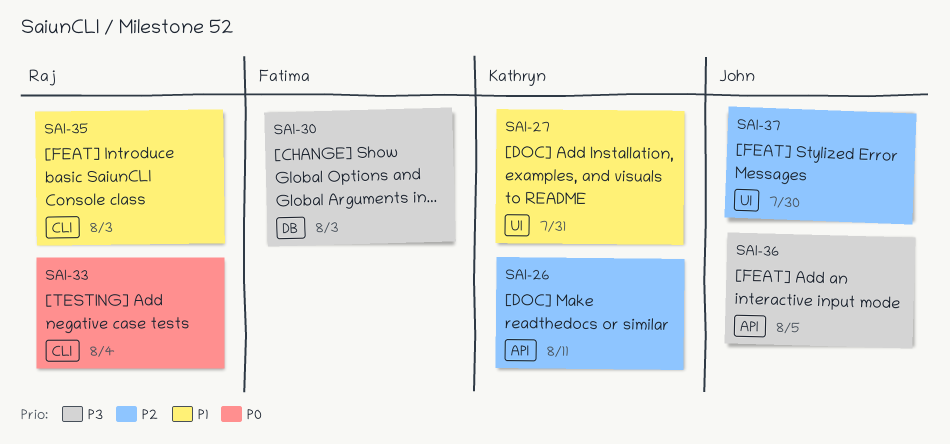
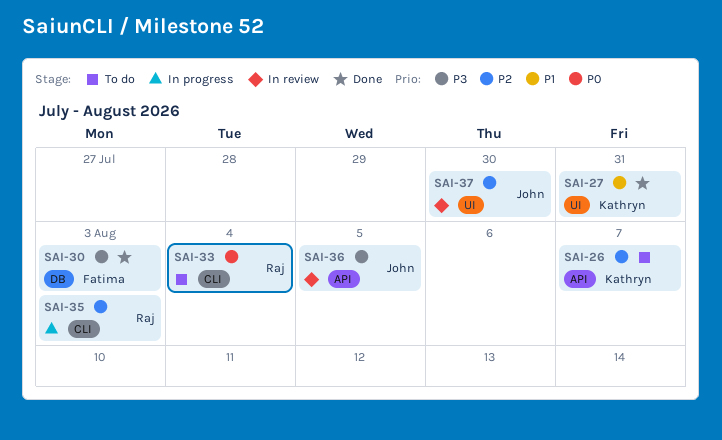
SAI-26, due: Aug 11 -> Aug 7
SAI-35, priority: P1 -> P2

